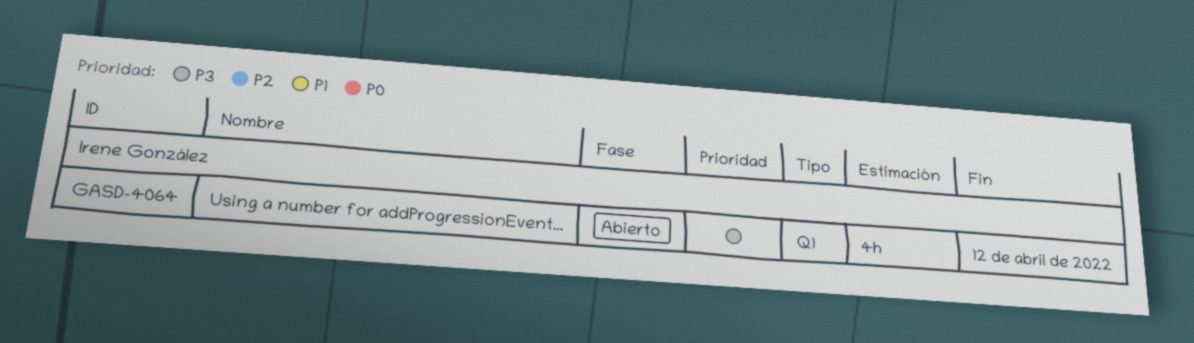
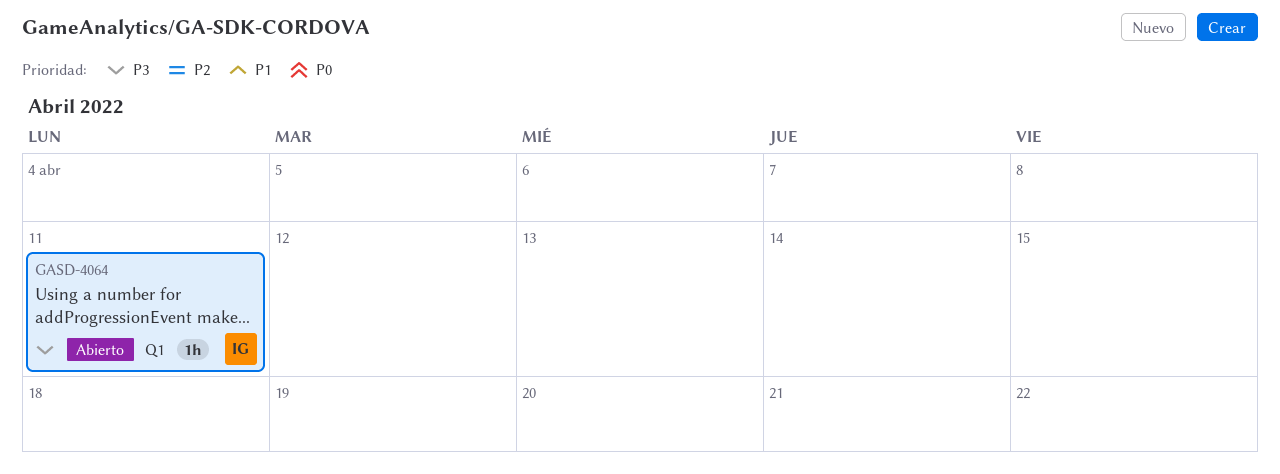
GASD-4064, estimate: 4h -> 1h
GASD-4064, due: Apr 12 -> Apr 11

